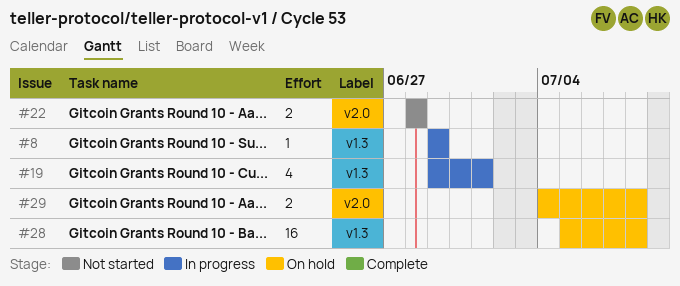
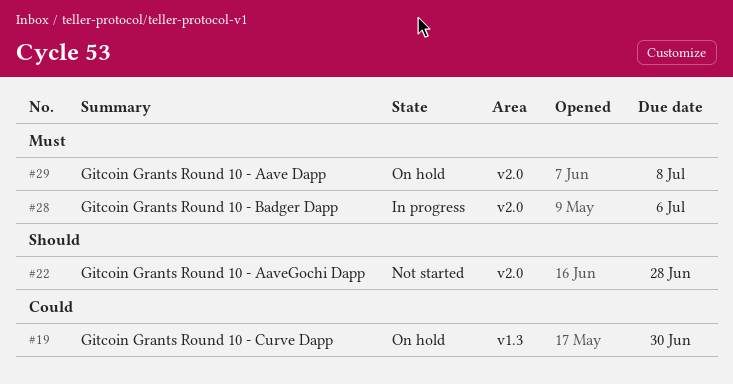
#8: present -> none
#19, status: In progress -> On hold
#19, due: Jul 1 -> Jun 30
#28, status: On hold -> In progress
#28, label: v1.3 -> v2.0
#28, due: Jul 8 -> Jul 6

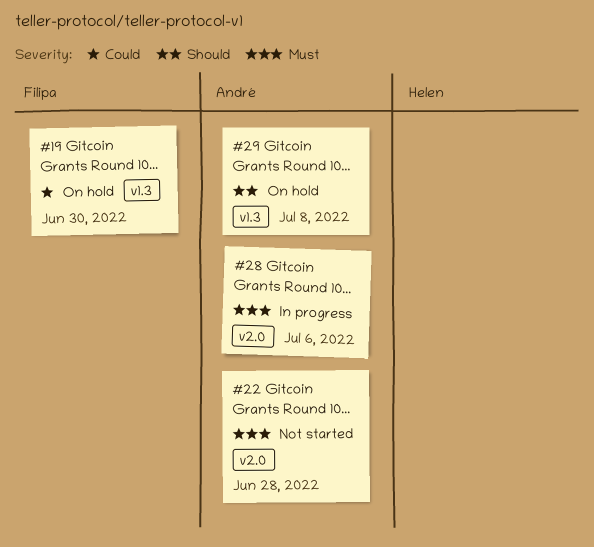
#22, priority: Should -> Must
#29, priority: Must -> Should
#29, label: v2.0 -> v1.3

